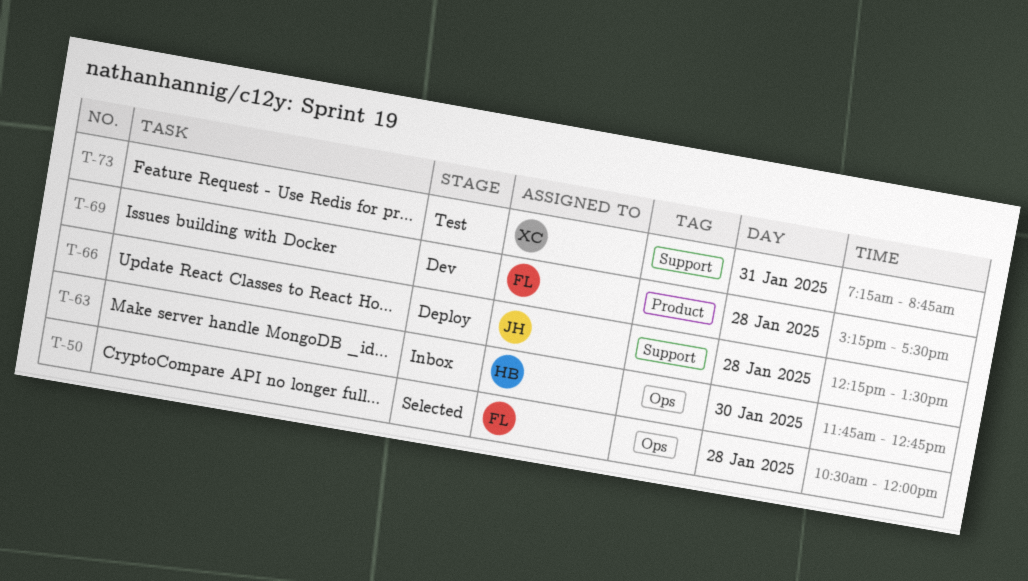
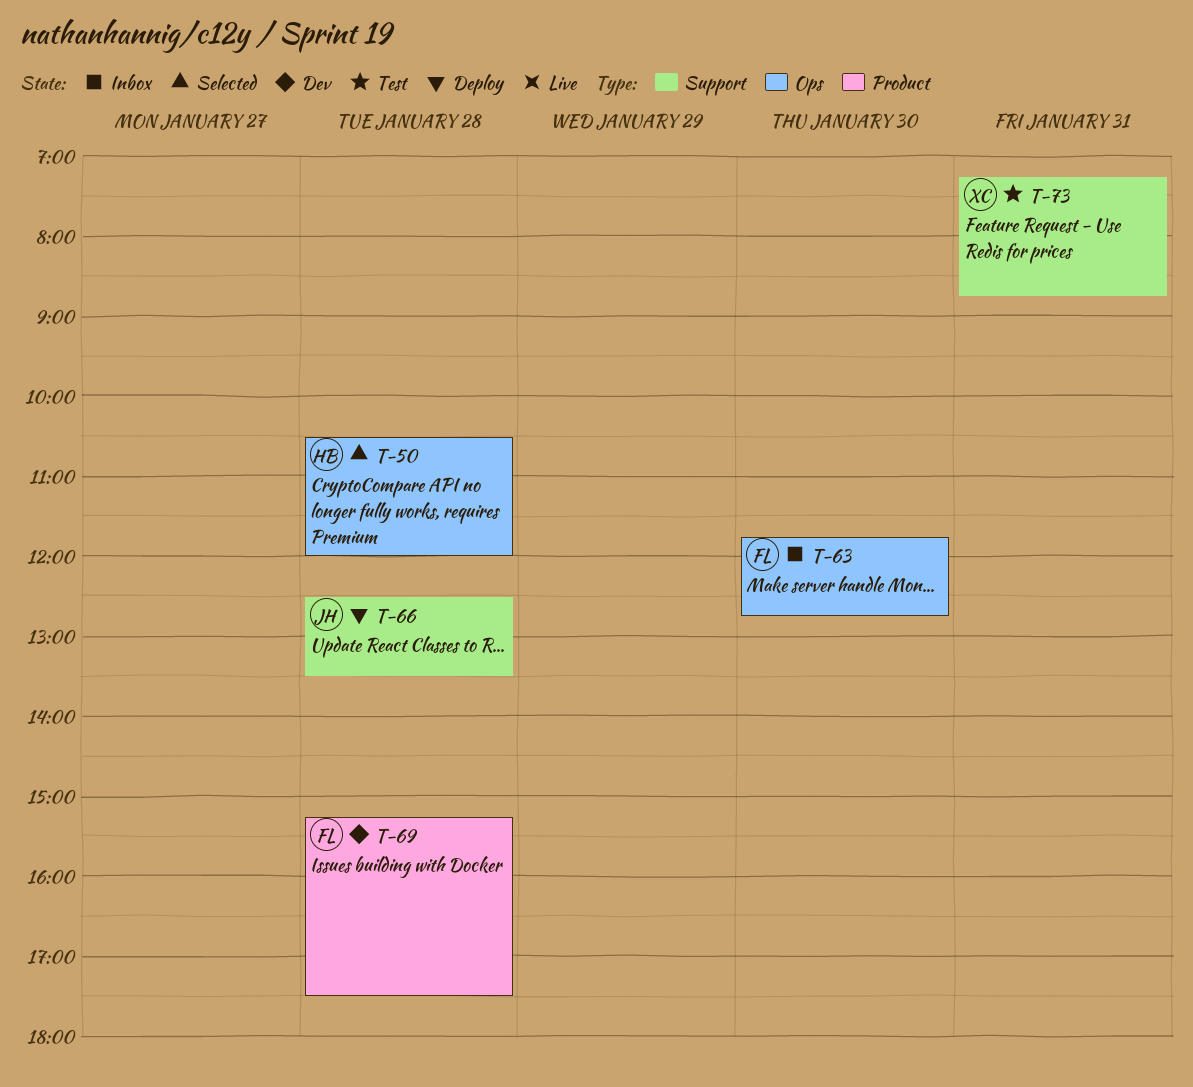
T-50, owner: FL -> HB
T-63, owner: HB -> FL
T-66, begins: 12:15 -> 12:30

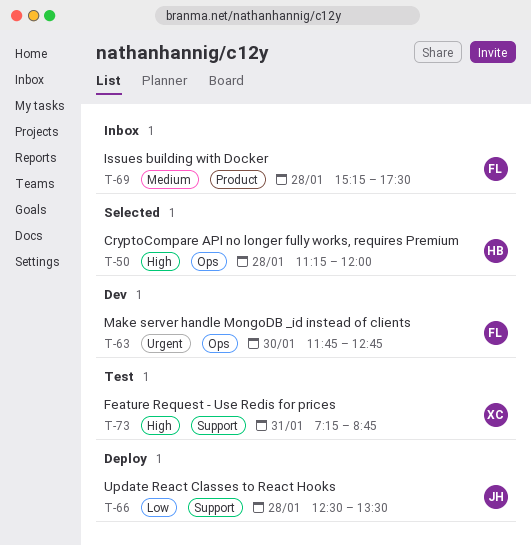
T-50, begins: 10:30 -> 11:15
T-63, status: Inbox -> Dev
T-69, status: Dev -> Inbox

